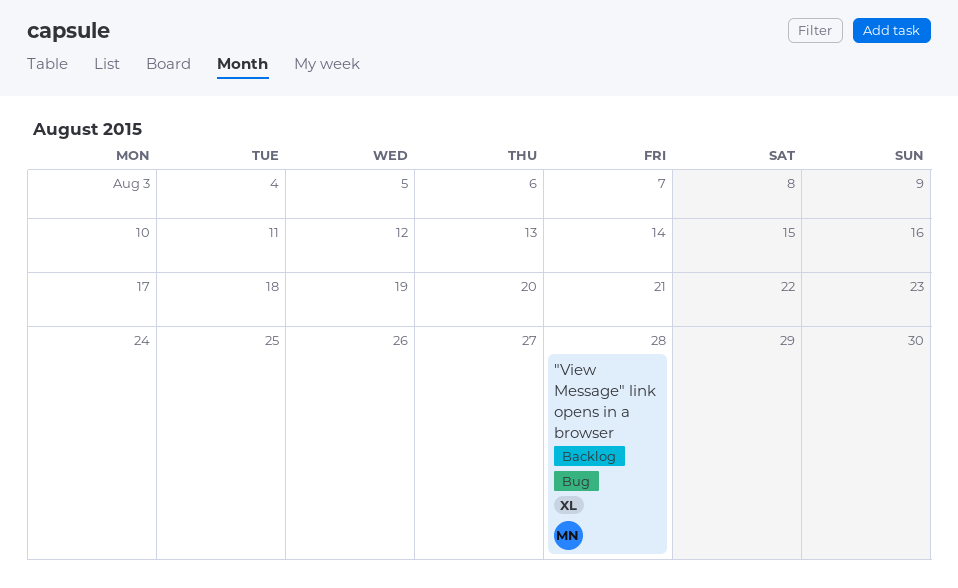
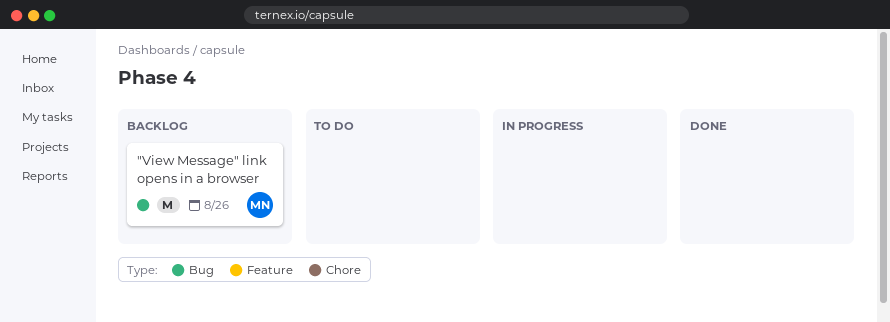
"View Message" link opens in a browser, estimate: XL -> M
"View Message" link opens in a browser, due: Aug 28 -> Aug 26

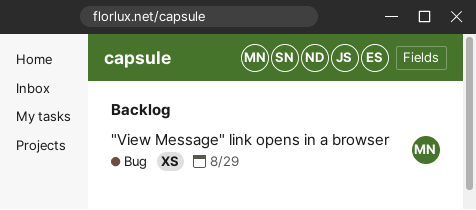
"View Message" link opens in a browser, estimate: M -> XS
"View Message" link opens in a browser, due: Aug 26 -> Aug 29

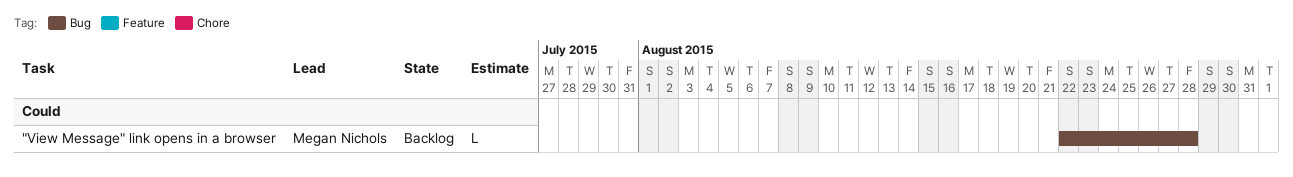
"View Message" link opens in a browser, estimate: XS -> L
"View Message" link opens in a browser, due: Aug 29 -> Aug 28

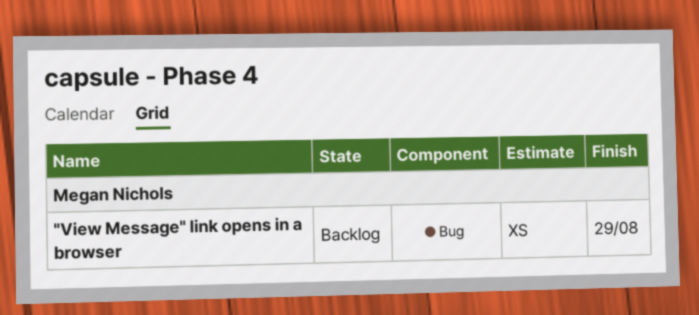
"View Message" link opens in a browser, estimate: L -> XS
"View Message" link opens in a browser, due: Aug 28 -> Aug 29

